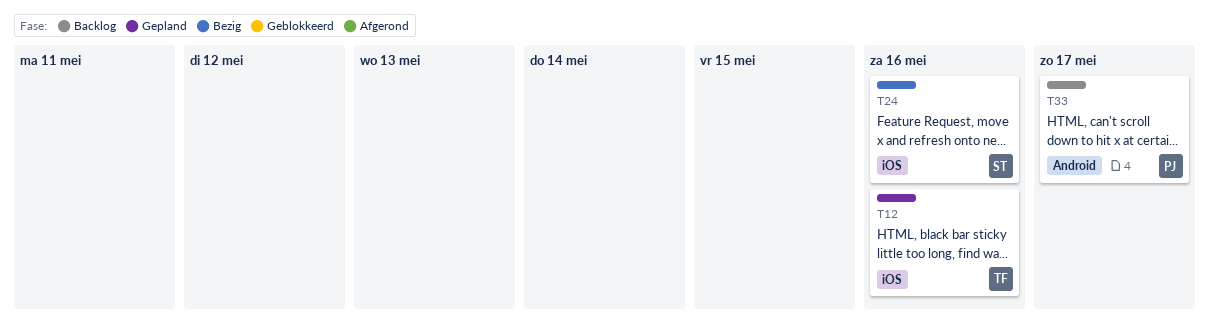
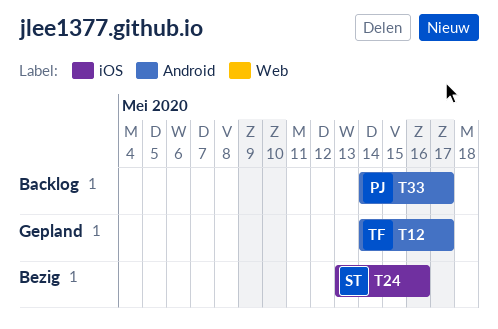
T12, label: iOS -> Android
T12, due: May 16 -> May 17

